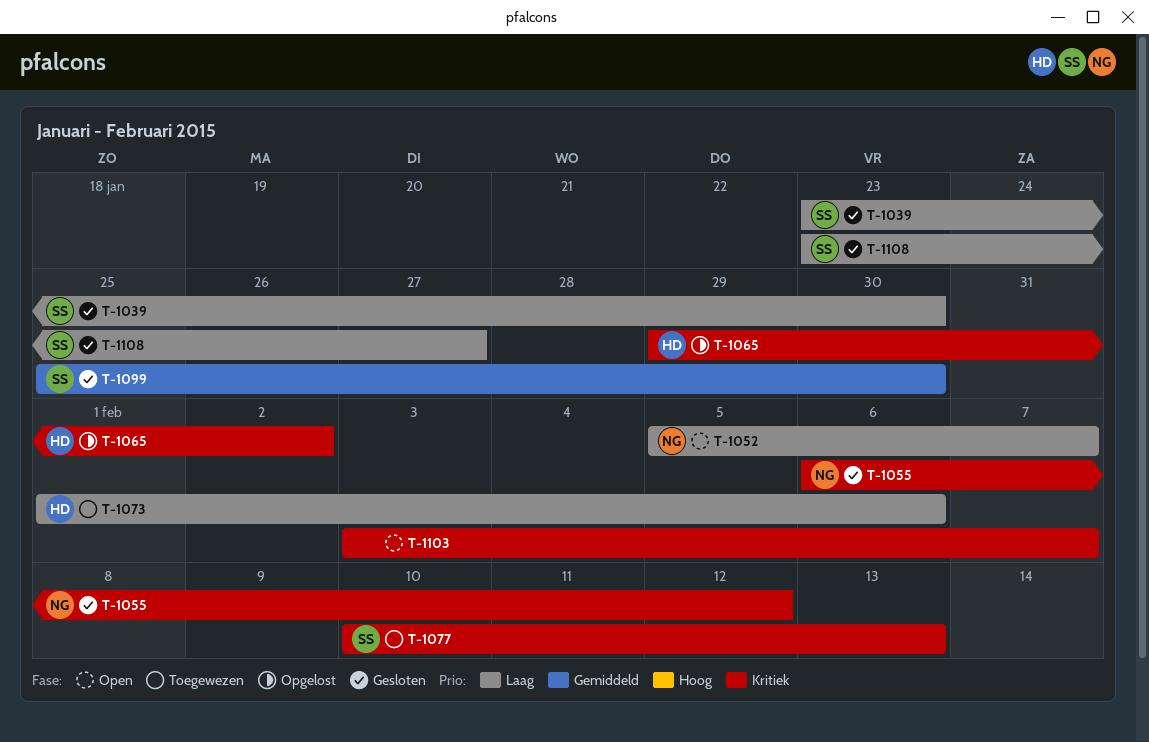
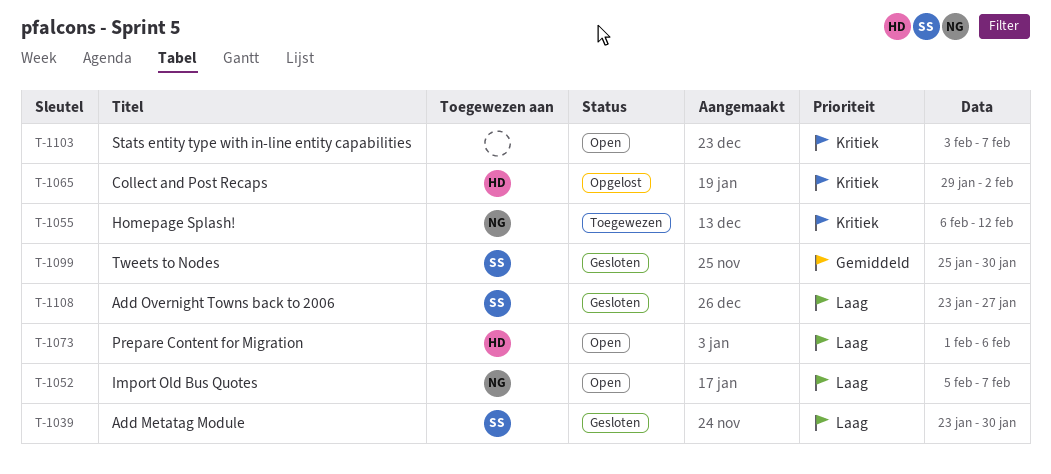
T-1055, status: Gesloten -> Toegewezen
T-1073, status: Toegewezen -> Open
T-1077: present -> none

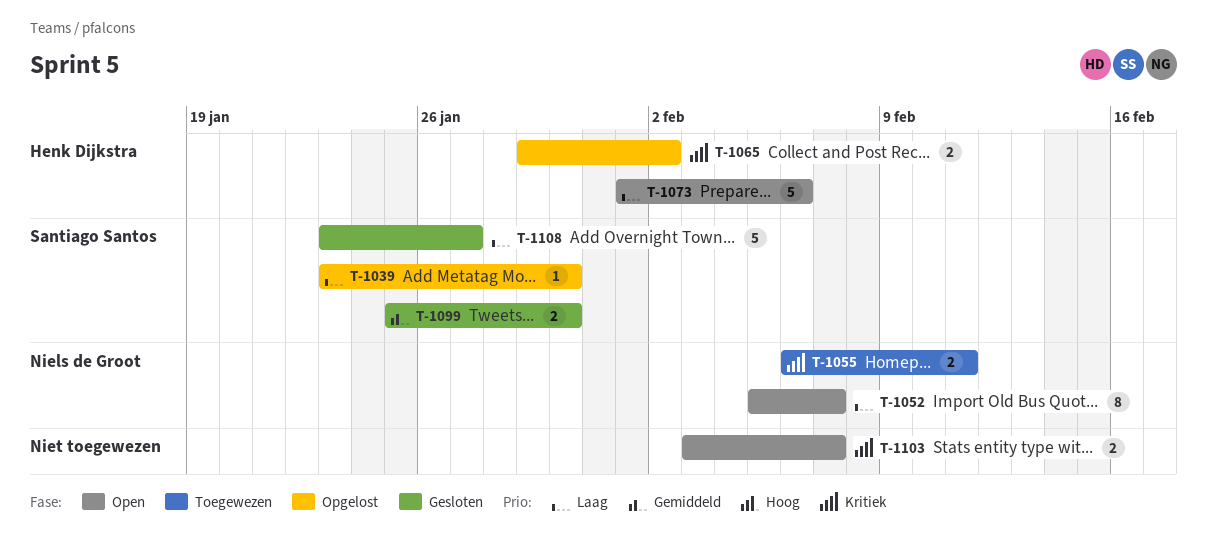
T-1039, status: Gesloten -> Opgelost
T-1055, due: Feb 12 -> Feb 11

